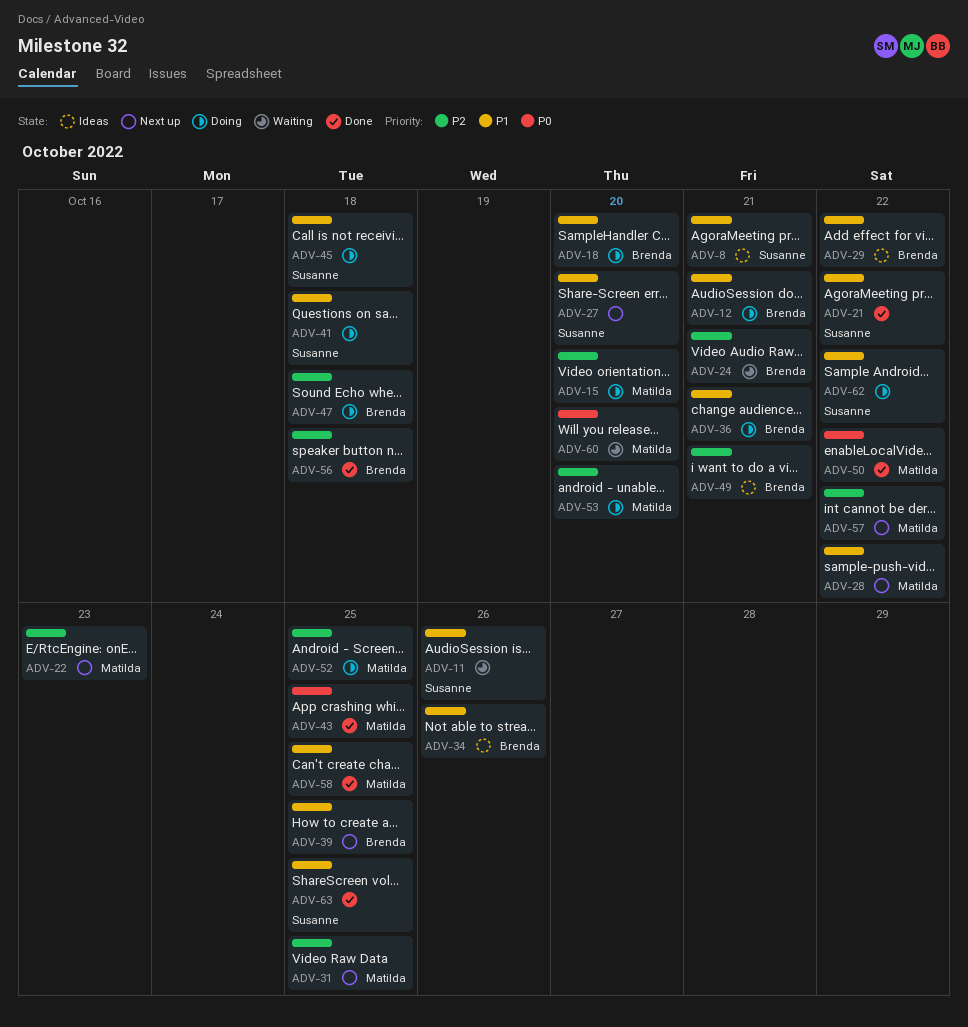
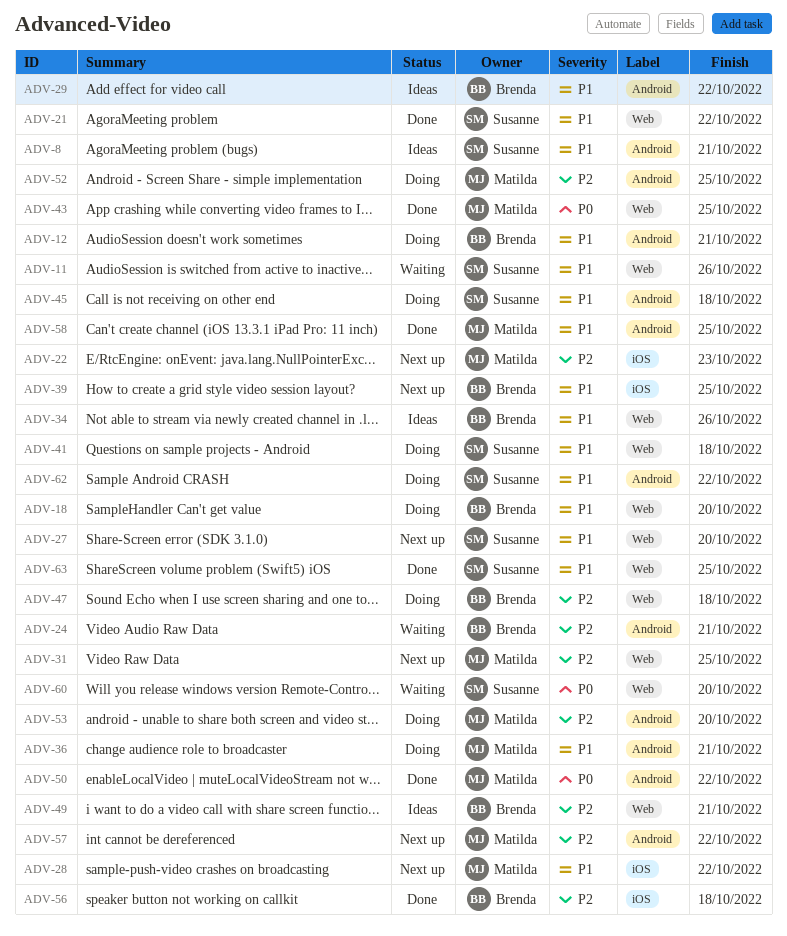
ADV-15: present -> none
ADV-36, owner: Brenda -> Matilda
ADV-60, owner: Matilda -> Susanne

